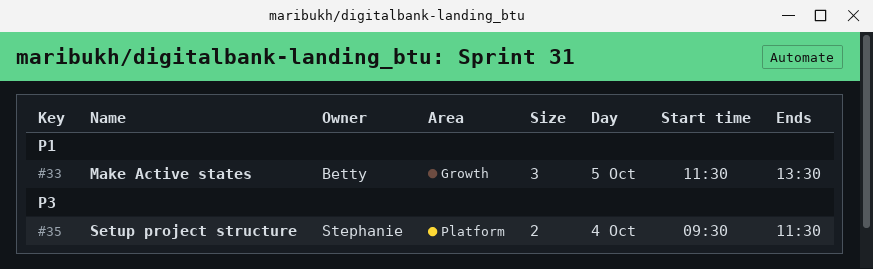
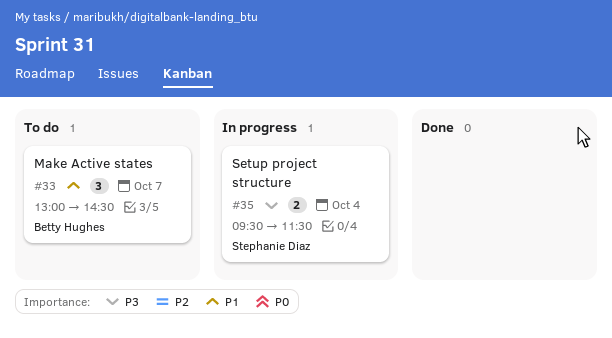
#33, day: Oct 5 -> Oct 7
#33, begins: 11:30 -> 13:00
#33, ends: 13:30 -> 14:30

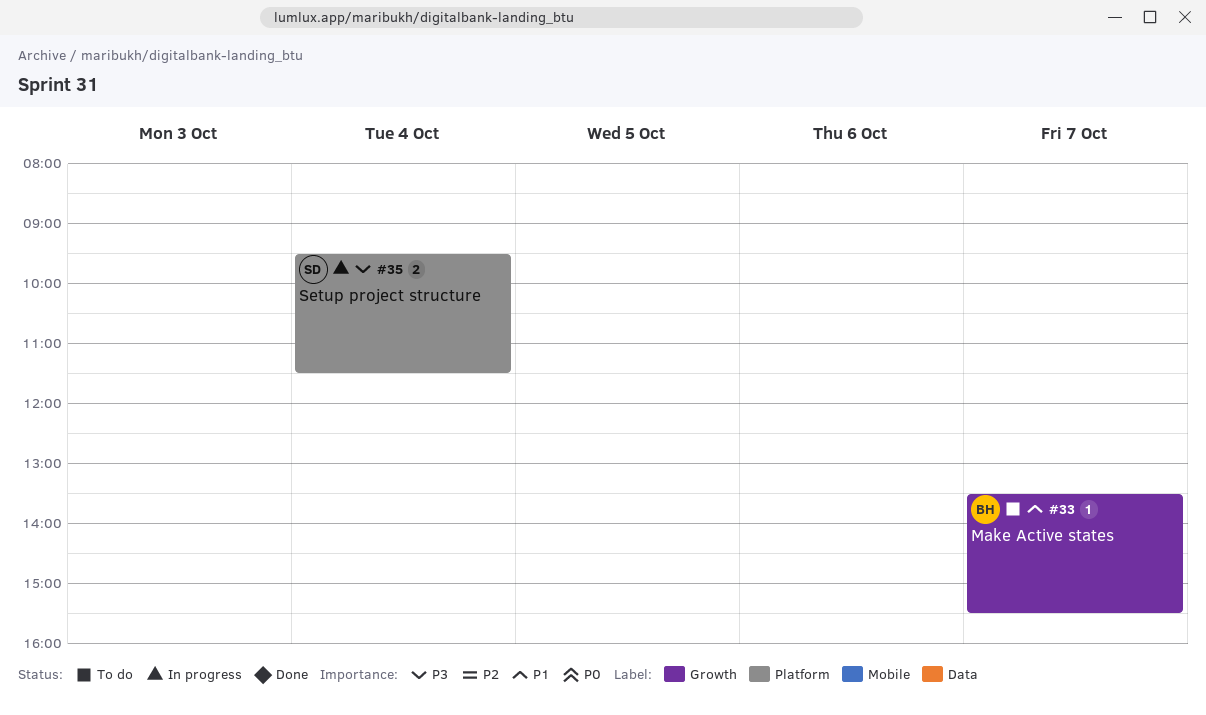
#33, estimate: 3 -> 1
#33, begins: 13:00 -> 13:30
#33, ends: 14:30 -> 15:30

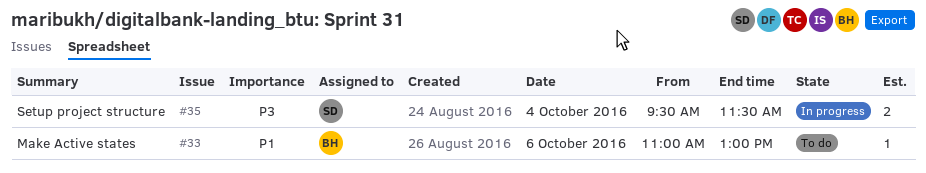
#33, day: Oct 7 -> Oct 6
#33, begins: 13:30 -> 11:00
#33, ends: 15:30 -> 13:00

